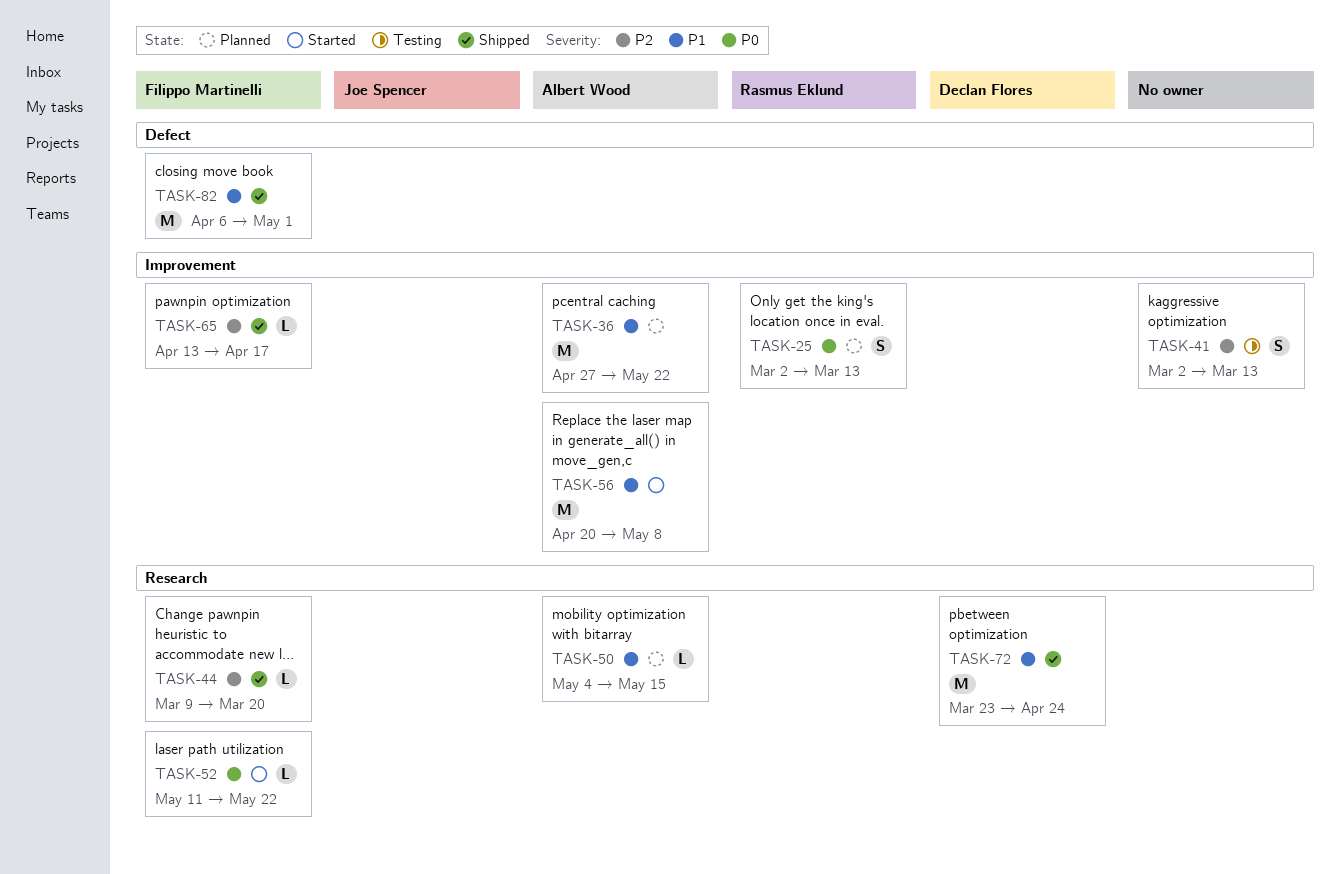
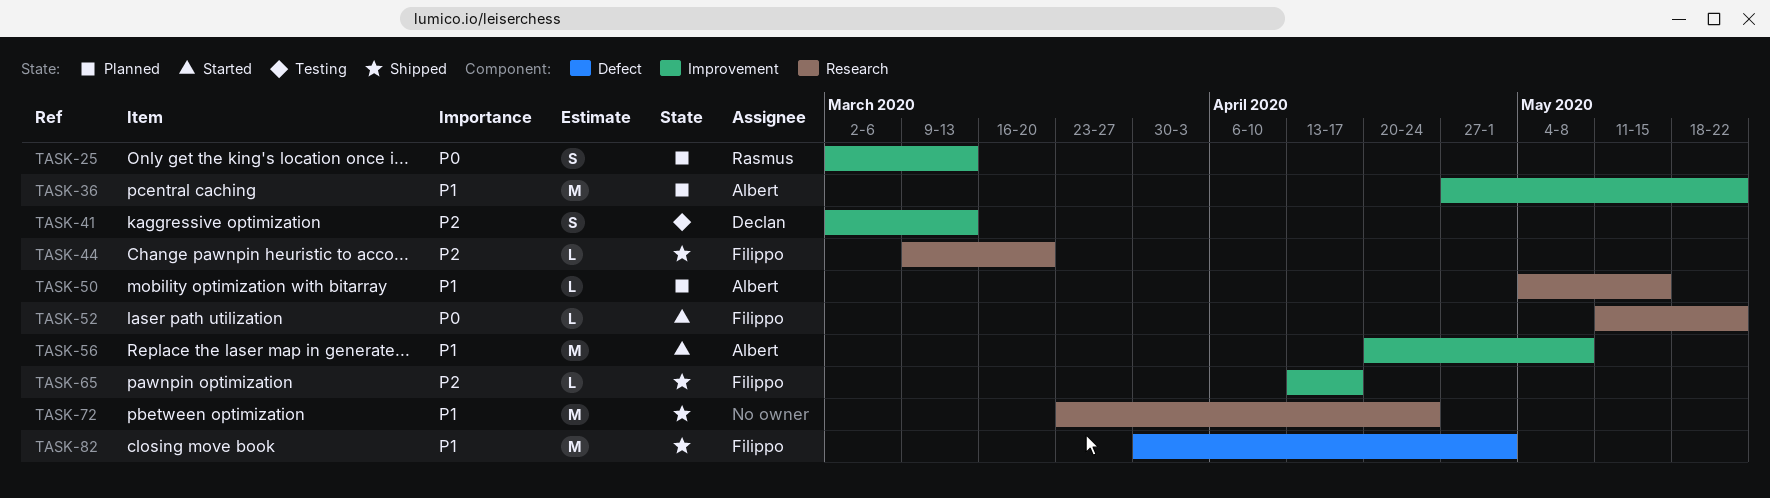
TASK-41, owner: none -> Declan Flores
TASK-72, owner: Declan Flores -> none
TASK-82, start: Apr 6 -> Mar 30

